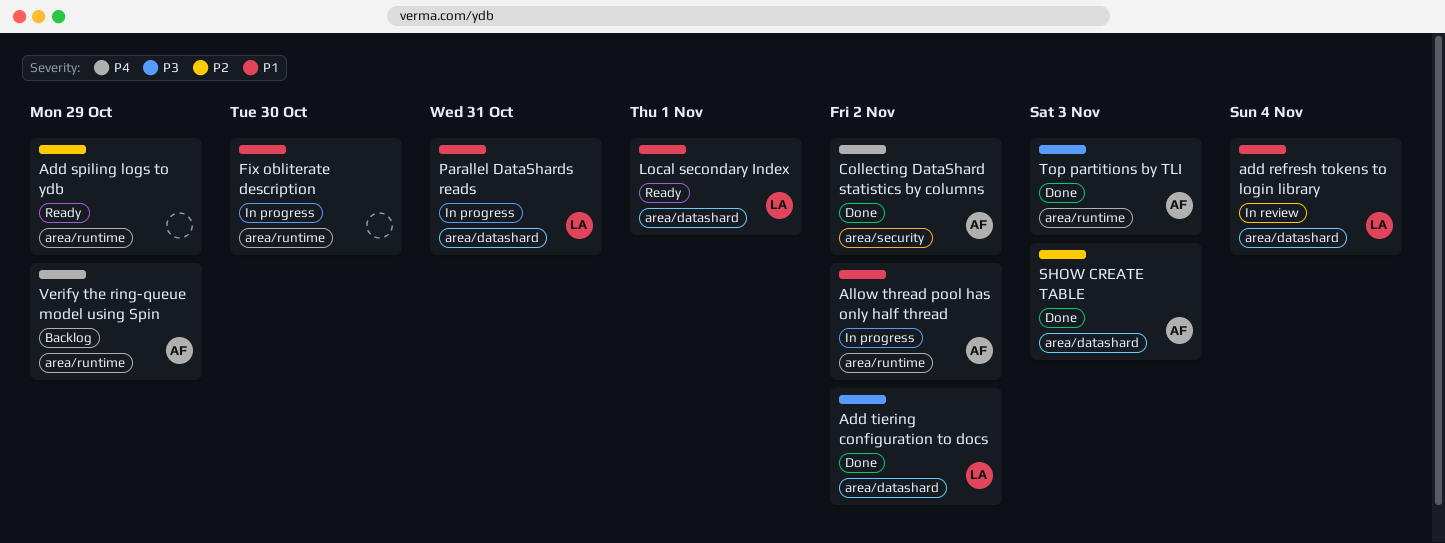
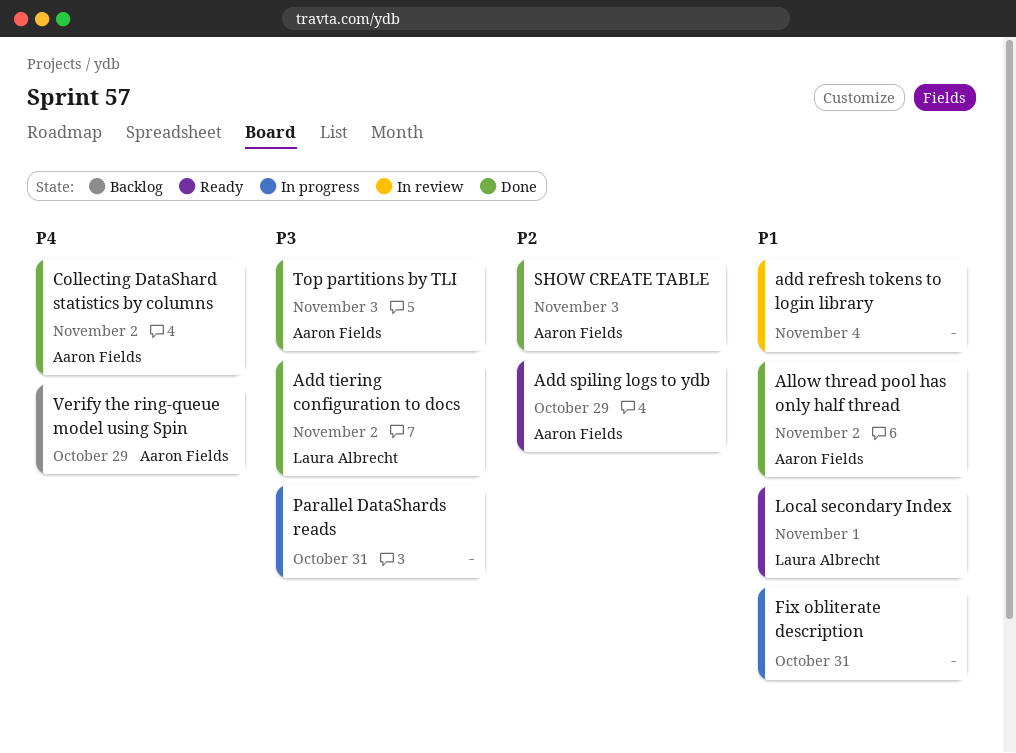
add refresh tokens to login library, owner: Laura Albrecht -> none
Add spiling logs to ydb, owner: none -> Aaron Fields
Allow thread pool has only half thread, status: In progress -> Done
Fix obliterate description, due: Oct 30 -> Oct 31
Parallel DataShards reads, owner: Laura Albrecht -> none
Parallel DataShards reads, priority: P1 -> P3

